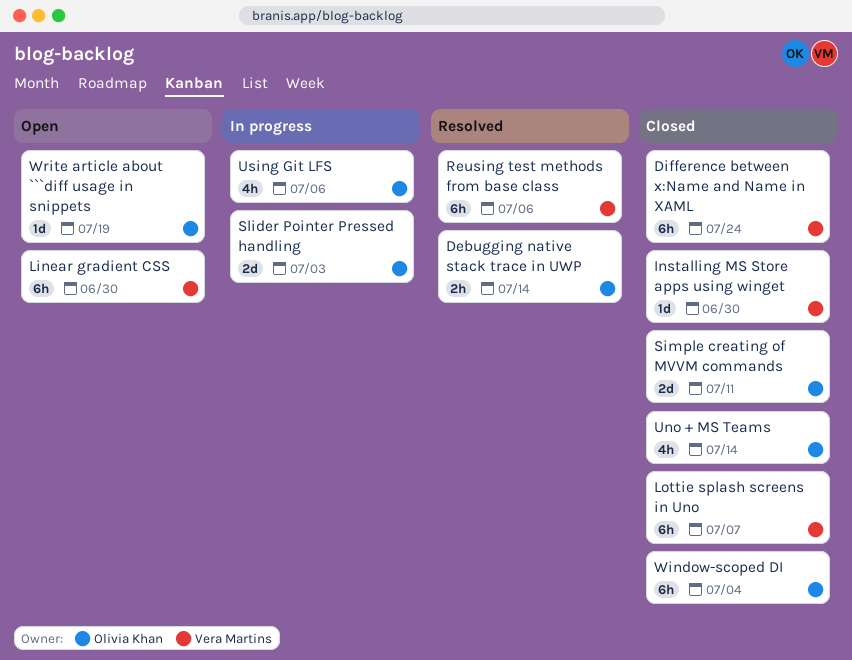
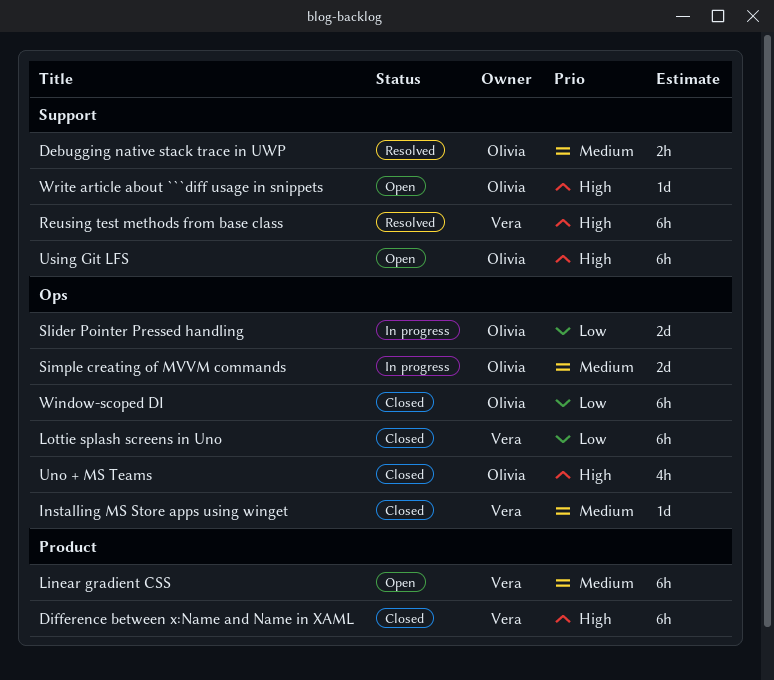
Simple creating of MVVM commands, status: Closed -> In progress
Using Git LFS, status: In progress -> Open
Using Git LFS, estimate: 4h -> 6h

